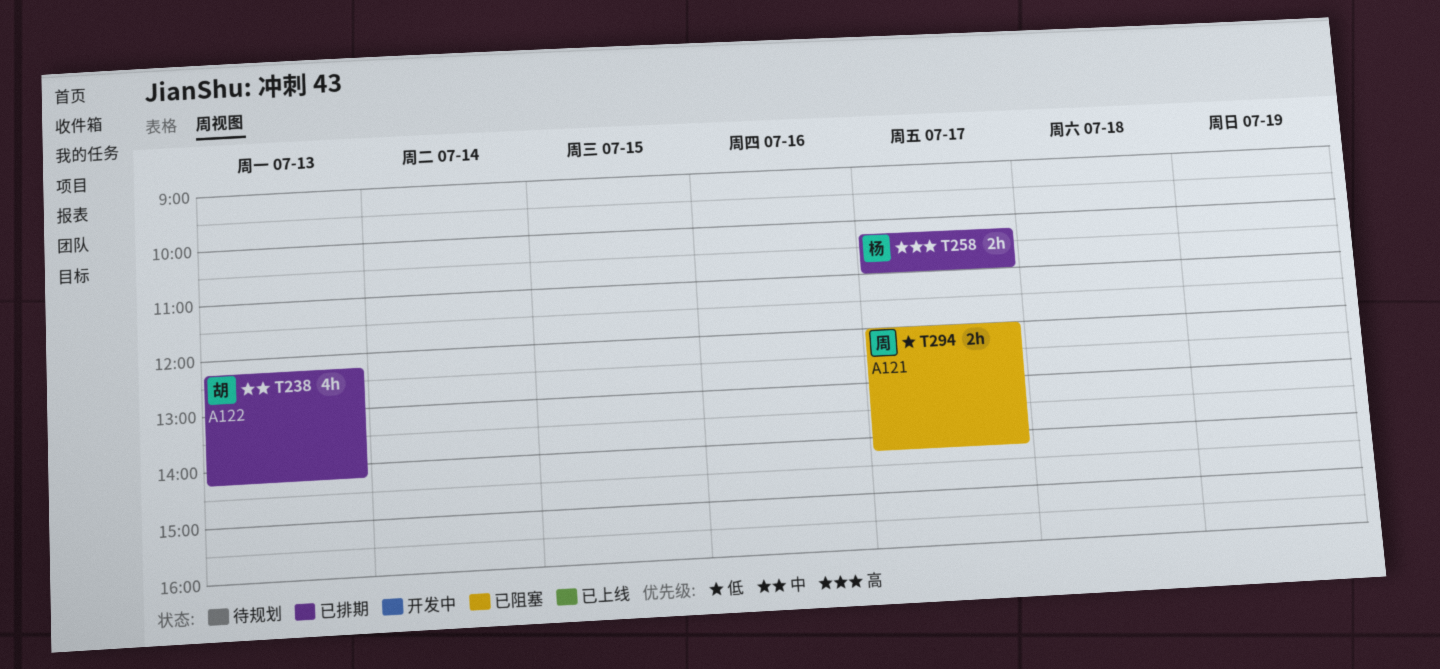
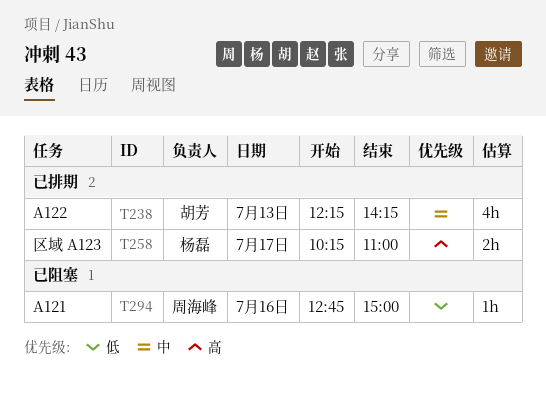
T294, estimate: 2h -> 1h
T294, day: Jul 17 -> Jul 16
T294, begins: 12:00 -> 12:45
T294, ends: 14:15 -> 15:00

